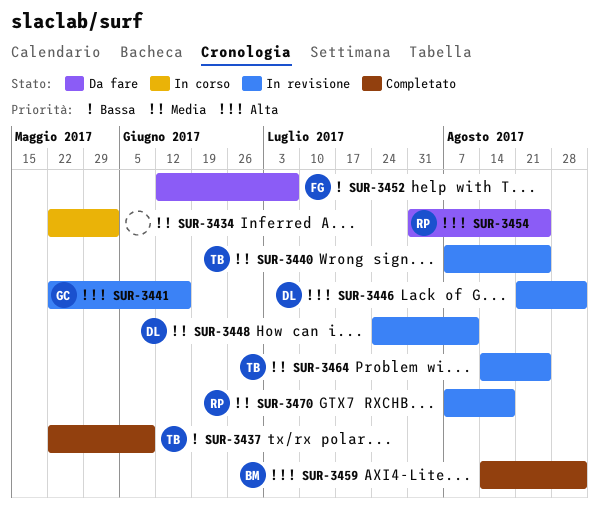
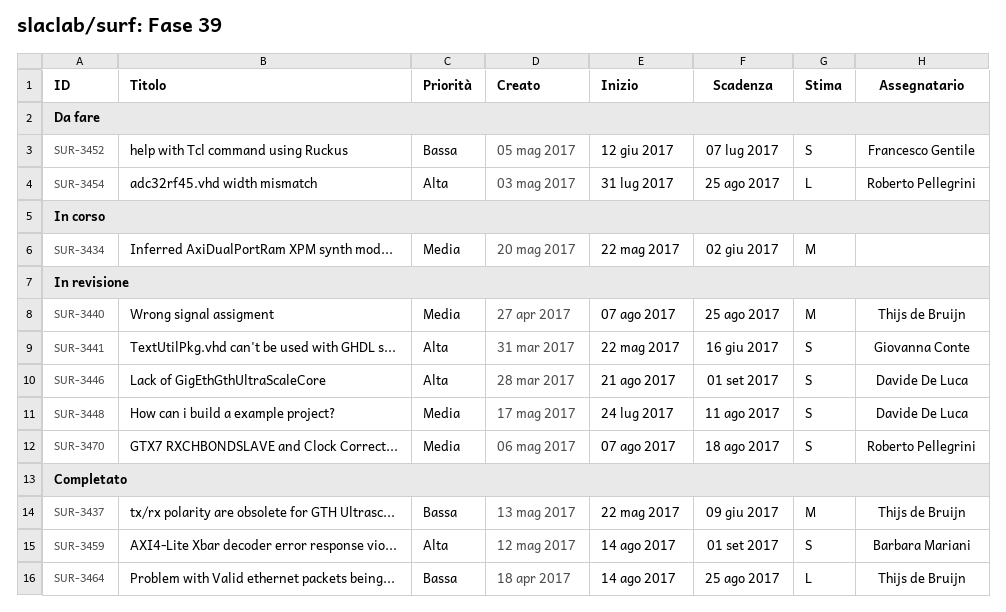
SUR-3464, status: In revisione -> Completato
SUR-3464, priority: Media -> Bassa

